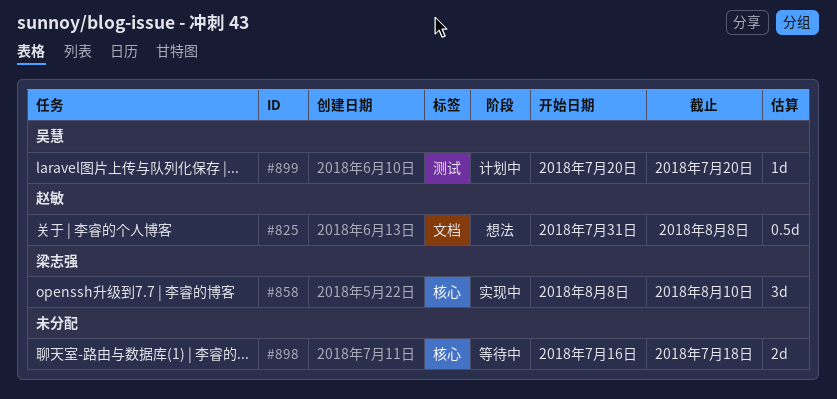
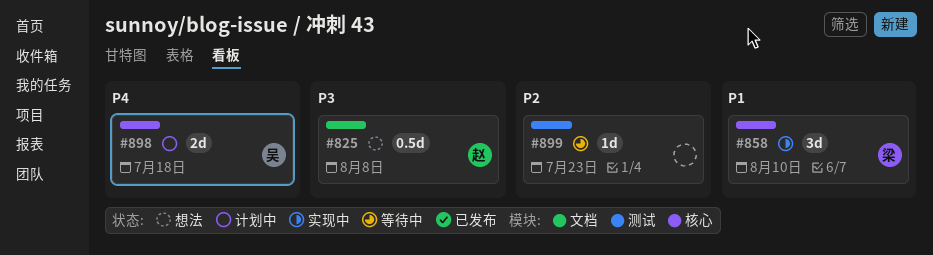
#898, status: 等待中 -> 计划中
#898, owner: none -> 吴慧
#899, status: 计划中 -> 等待中
#899, owner: 吴慧 -> none
#899, due: Jul 20 -> Jul 23

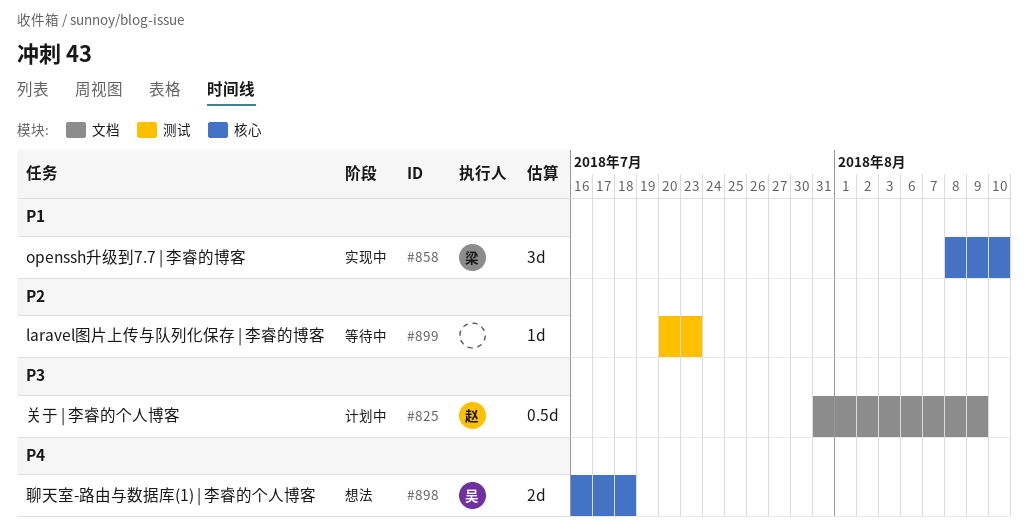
#825, status: 想法 -> 计划中
#825, due: Aug 8 -> Aug 9
#898, status: 计划中 -> 想法

